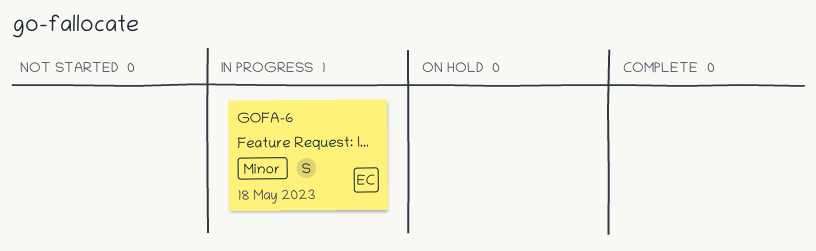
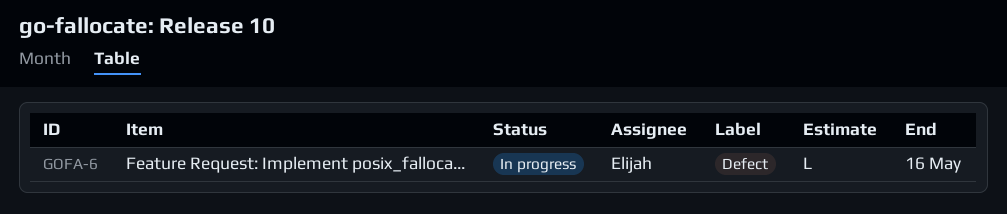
GOFA-6, estimate: S -> L
GOFA-6, due: May 18 -> May 16

